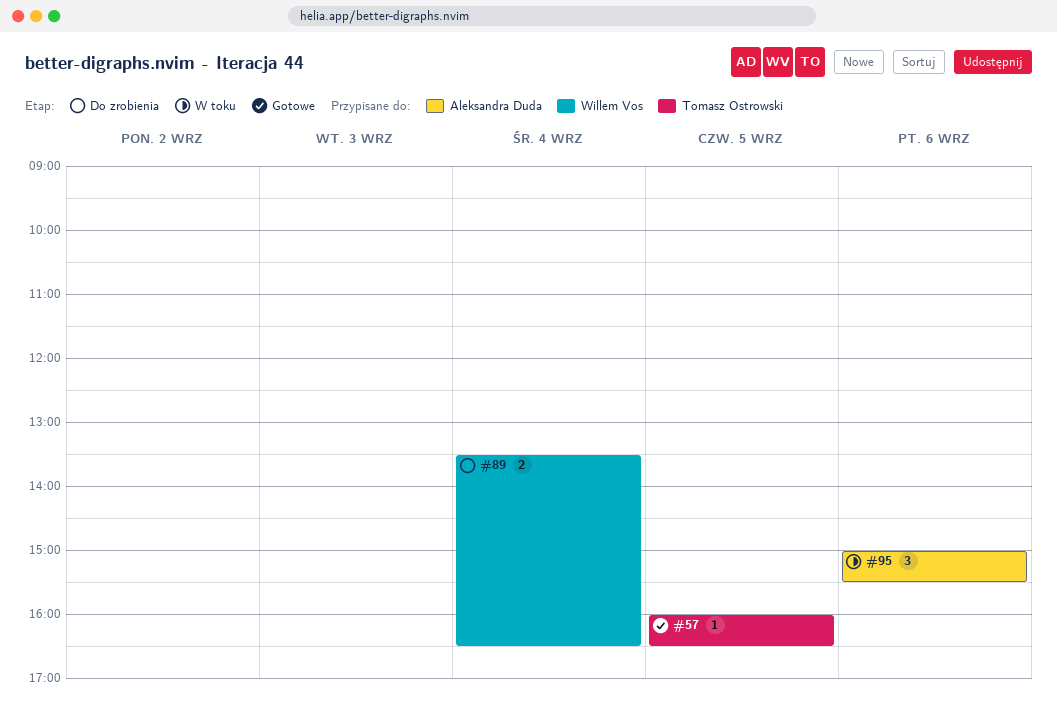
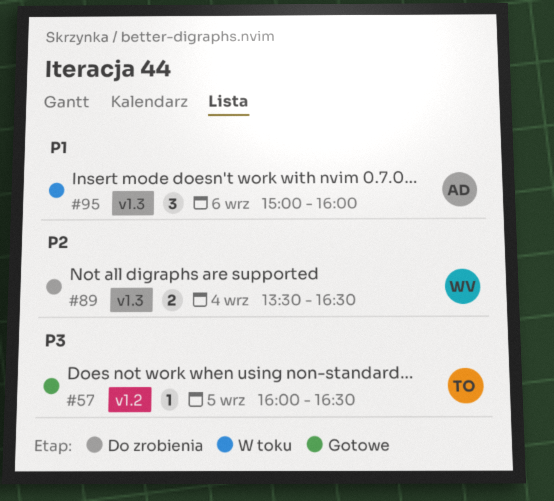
#95, ends: 15:30 -> 16:00

